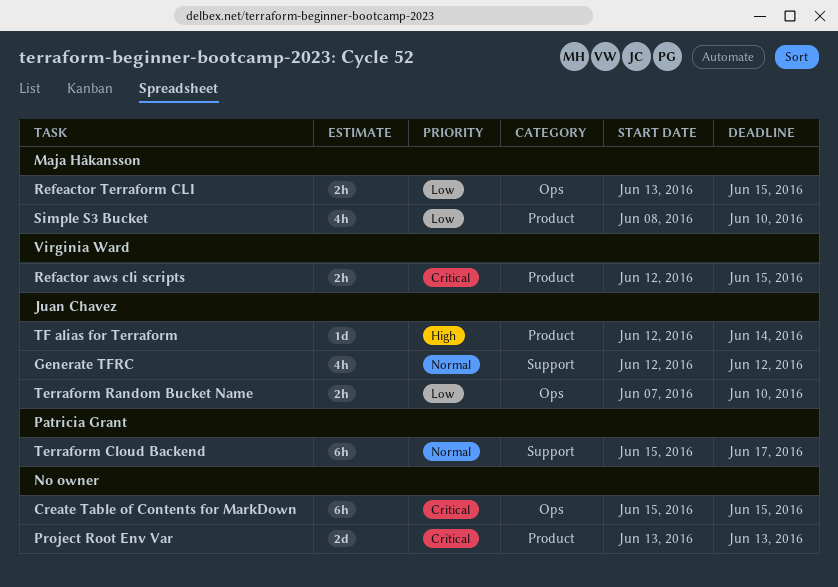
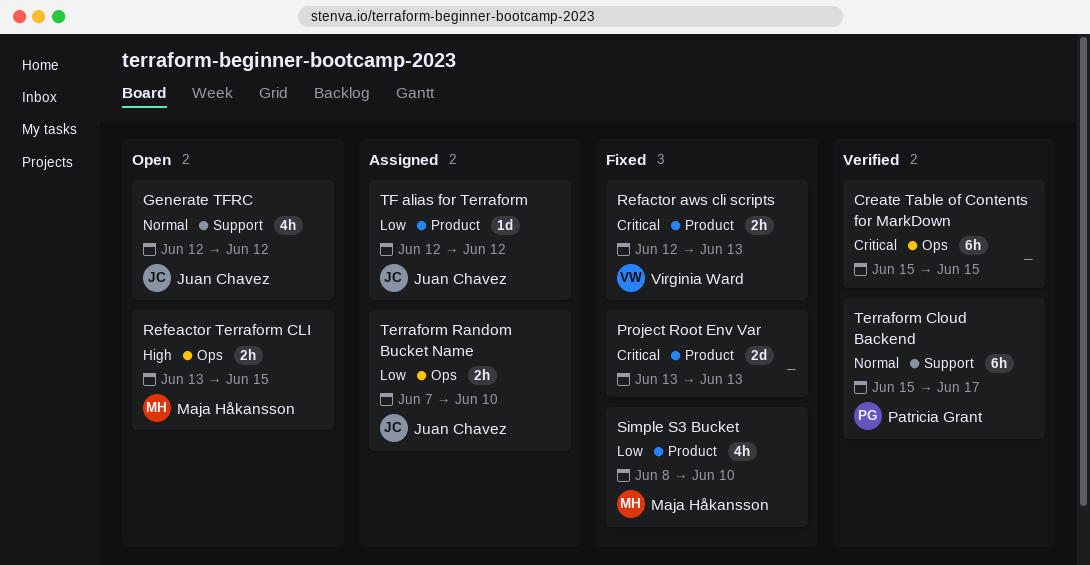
Refactor aws cli scripts, due: Jun 15 -> Jun 13
Refeactor Terraform CLI, priority: Low -> High
TF alias for Terraform, priority: High -> Low
TF alias for Terraform, due: Jun 14 -> Jun 12

